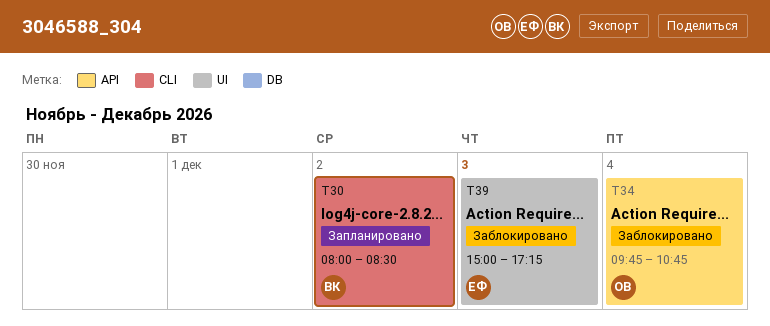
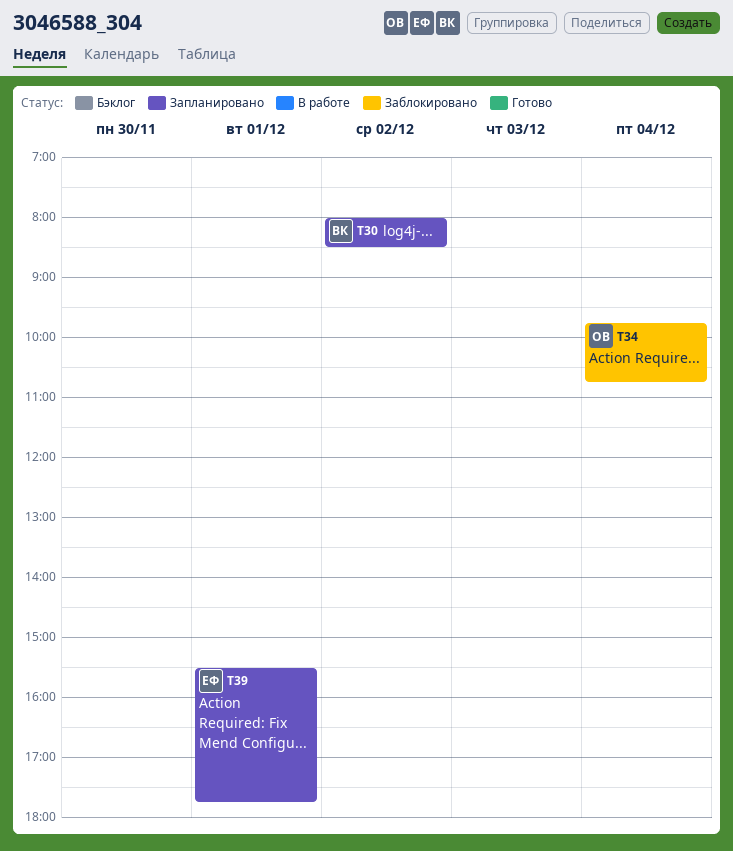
T39, status: Заблокировано -> Запланировано
T39, day: Dec 3 -> Dec 1
T39, begins: 15:00 -> 15:30
T39, ends: 17:15 -> 17:45

